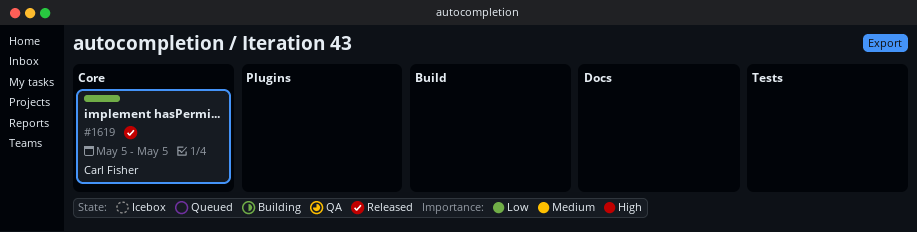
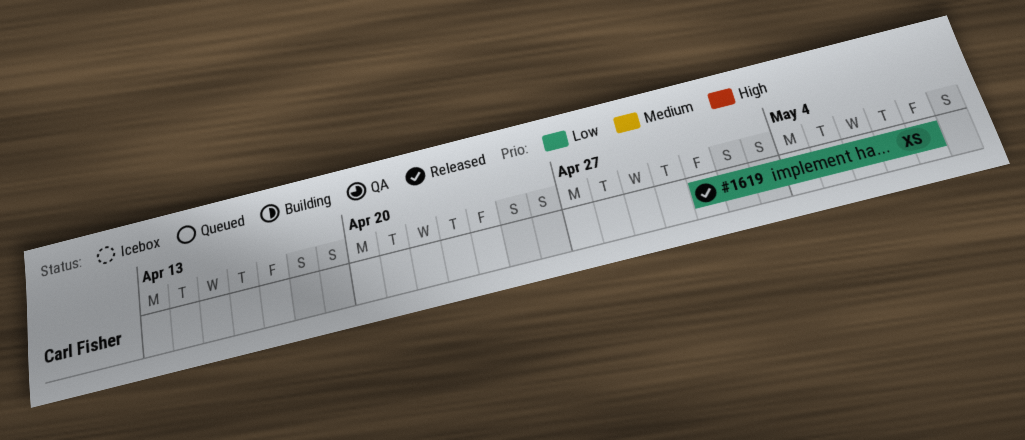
#1619, start: May 5 -> May 1
#1619, due: May 5 -> May 8

